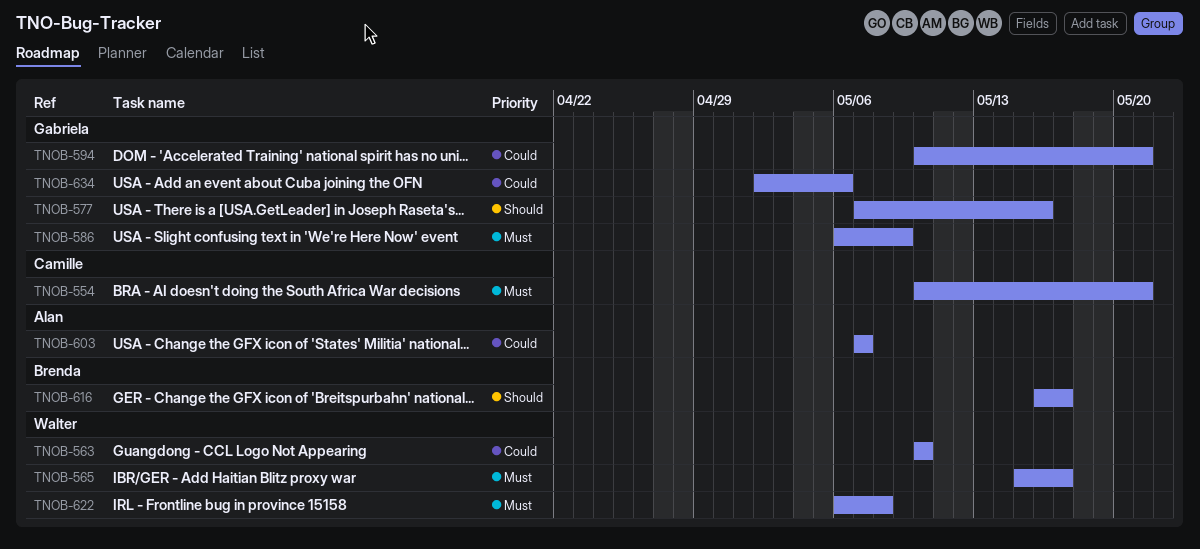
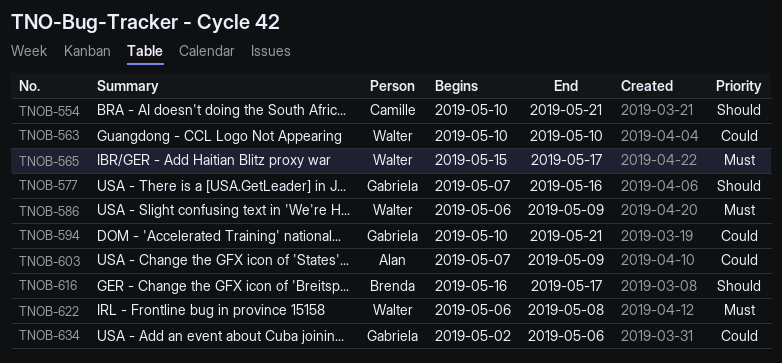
TNOB-554, priority: Must -> Should
TNOB-586, owner: Gabriela -> Walter
TNOB-603, due: May 7 -> May 9

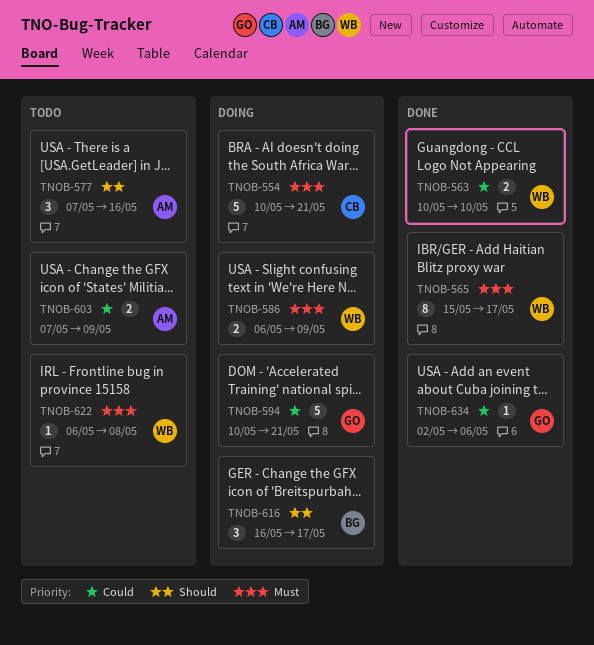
TNOB-554, priority: Should -> Must
TNOB-577, owner: Gabriela -> Alan

